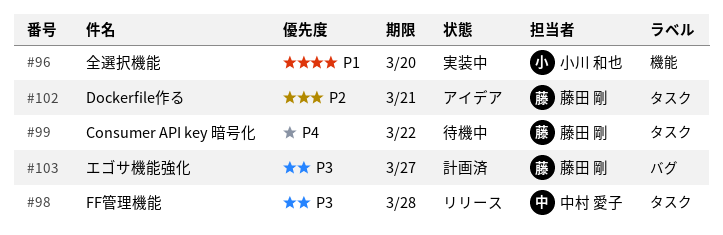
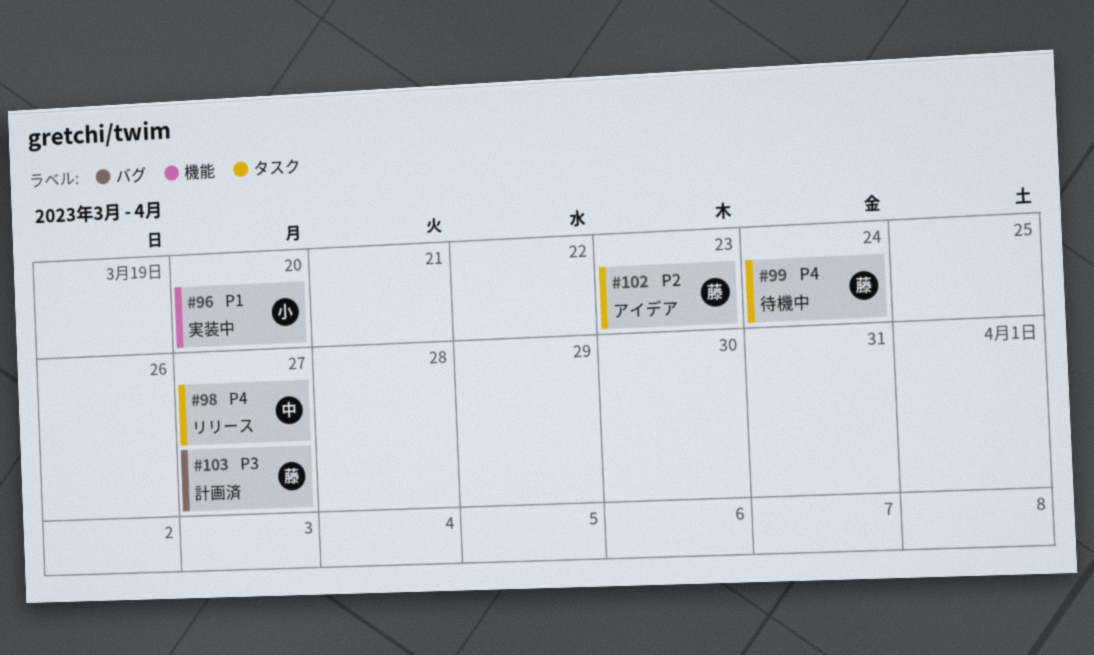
#98, priority: P3 -> P4
#98, due: Mar 28 -> Mar 27
#99, due: Mar 22 -> Mar 24
#102, due: Mar 21 -> Mar 23

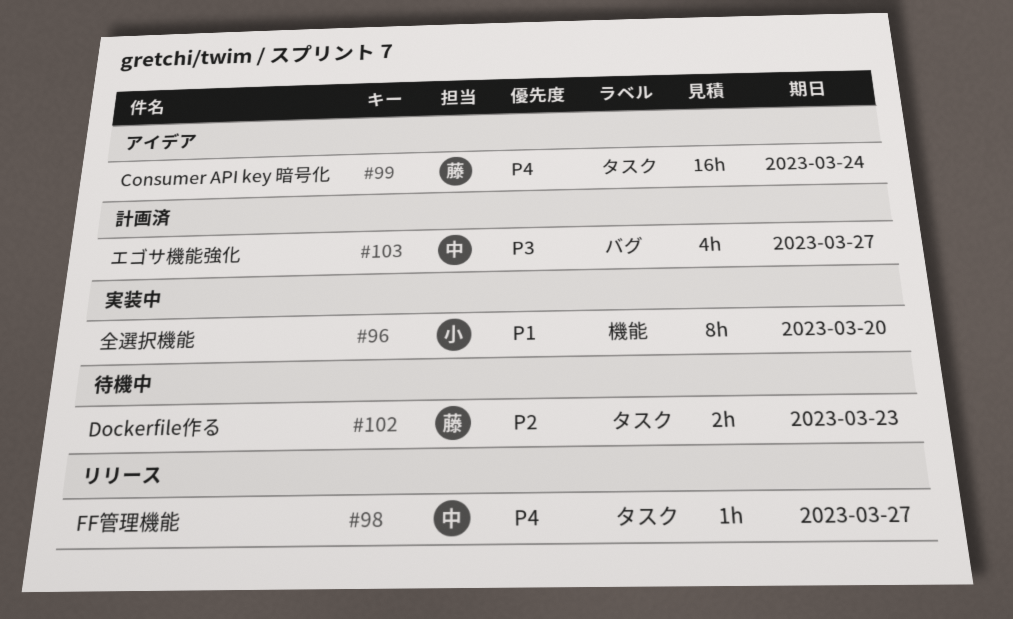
#99, status: 待機中 -> アイデア
#102, status: アイデア -> 待機中
#103, owner: 藤 -> 中

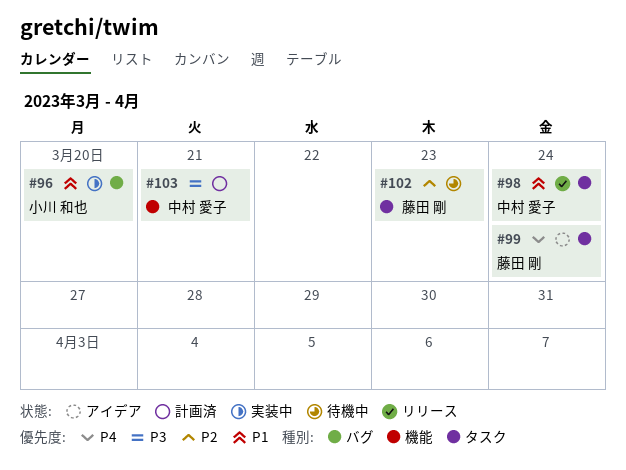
#96, label: 機能 -> バグ
#98, priority: P4 -> P1
#98, due: Mar 27 -> Mar 24
#103, label: バグ -> 機能
#103, due: Mar 27 -> Mar 21

